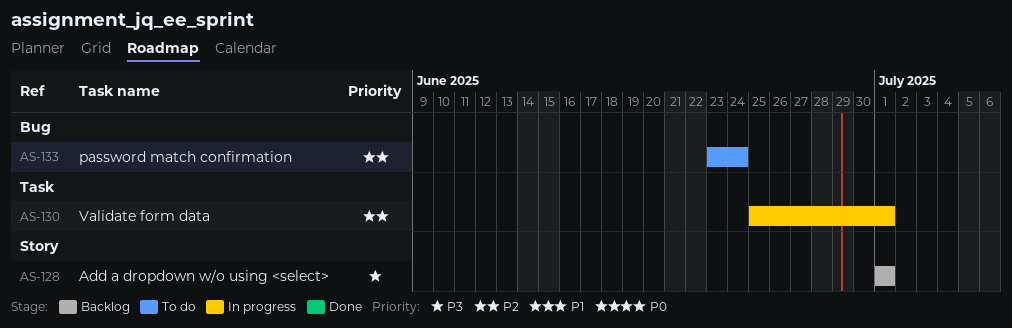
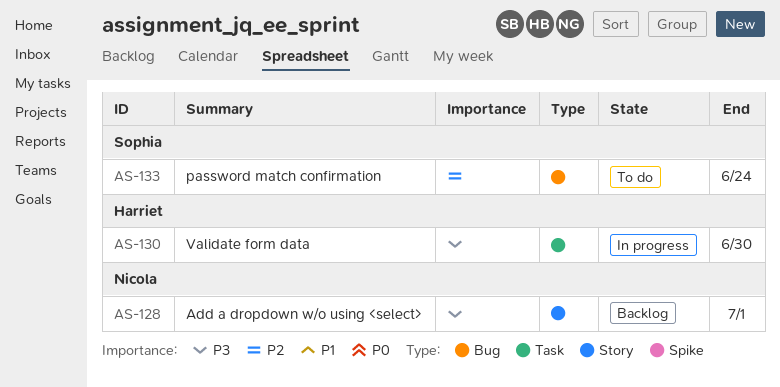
AS-130, priority: P2 -> P3
AS-130, due: Jul 1 -> Jun 30

